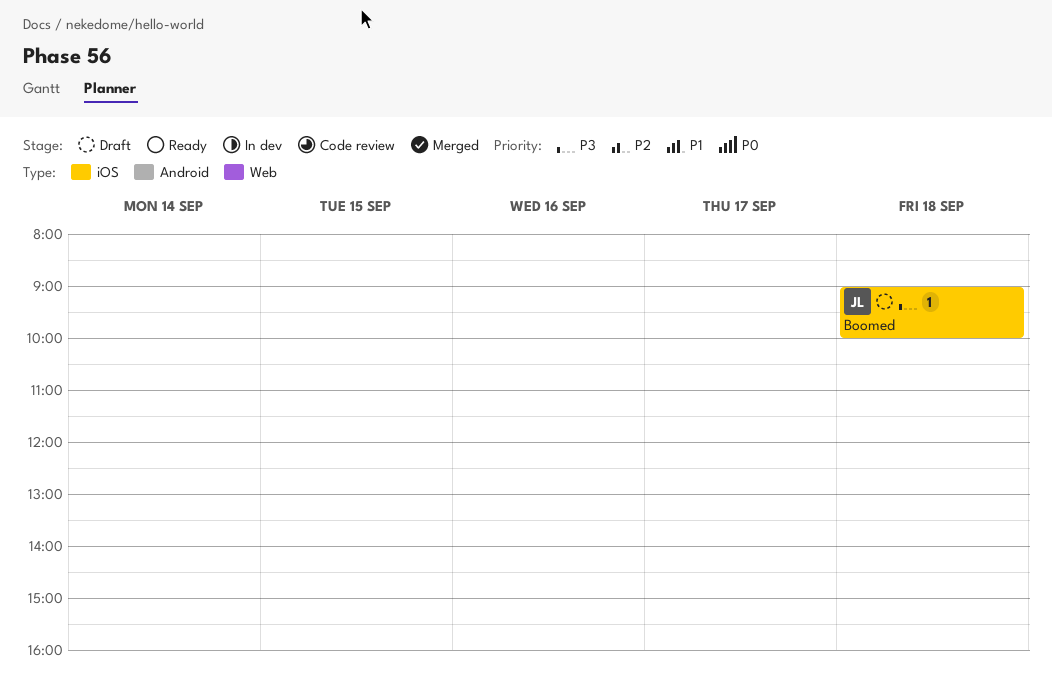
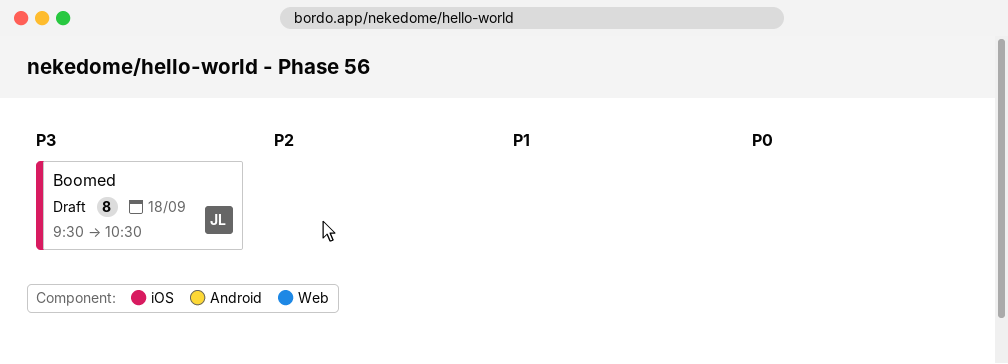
Boomed, estimate: 1 -> 8
Boomed, begins: 09:00 -> 09:30
Boomed, ends: 10:00 -> 10:30

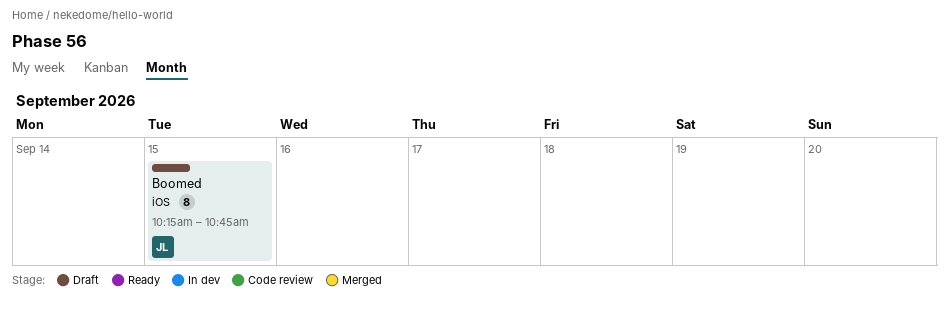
Boomed, day: Sep 18 -> Sep 15
Boomed, begins: 09:30 -> 10:15
Boomed, ends: 10:30 -> 10:45

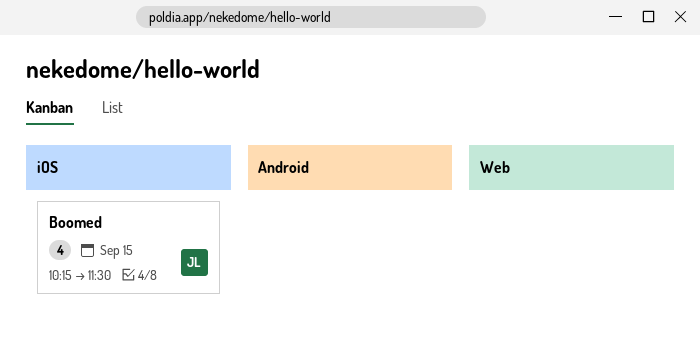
Boomed, estimate: 8 -> 4
Boomed, ends: 10:45 -> 11:30

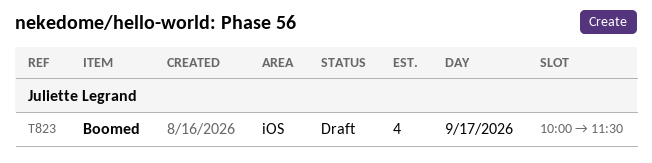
Boomed, day: Sep 15 -> Sep 17
Boomed, begins: 10:15 -> 10:00

